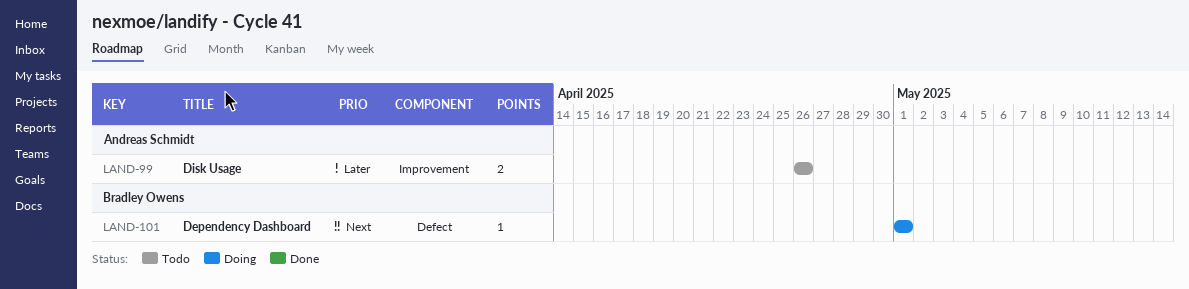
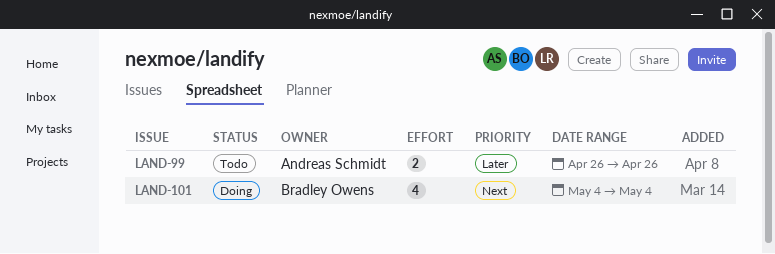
LAND-101, estimate: 1 -> 4
LAND-101, start: May 1 -> May 4
LAND-101, due: May 1 -> May 4

